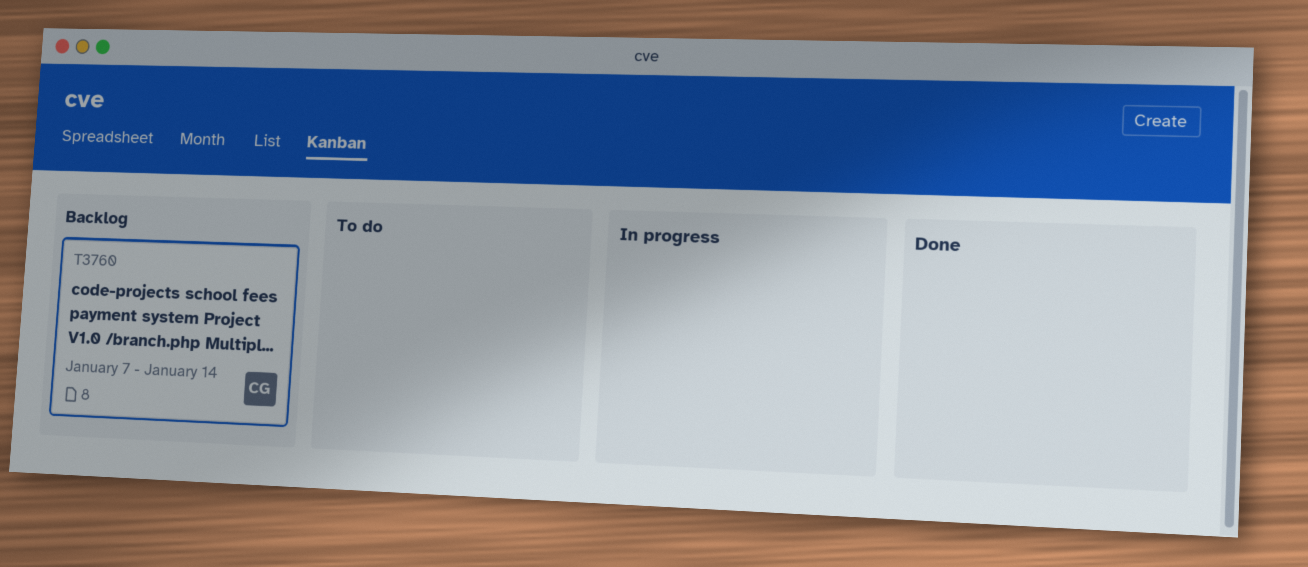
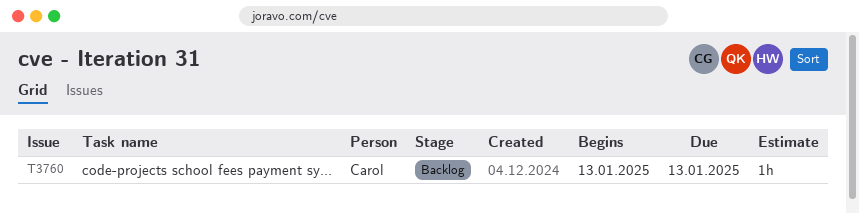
T3760, start: Jan 7 -> Jan 13
T3760, due: Jan 14 -> Jan 13

